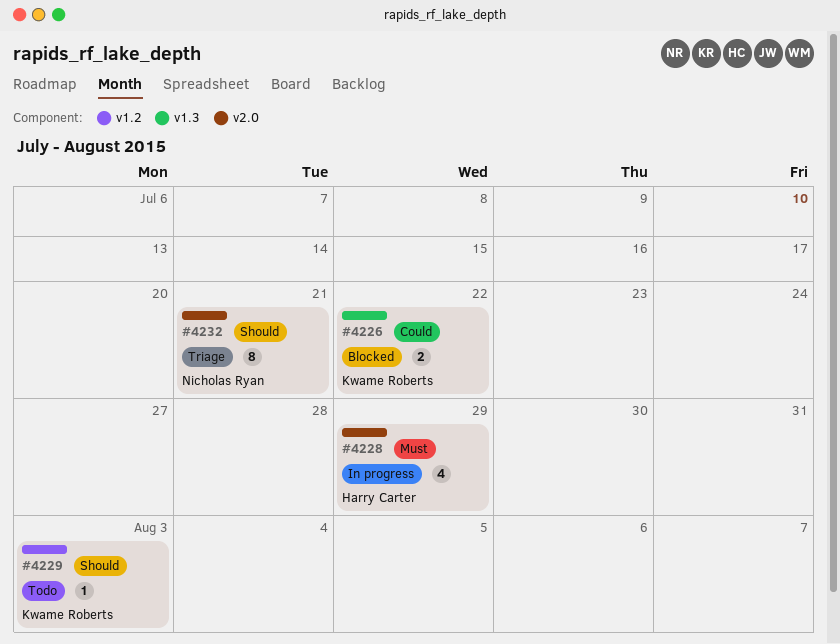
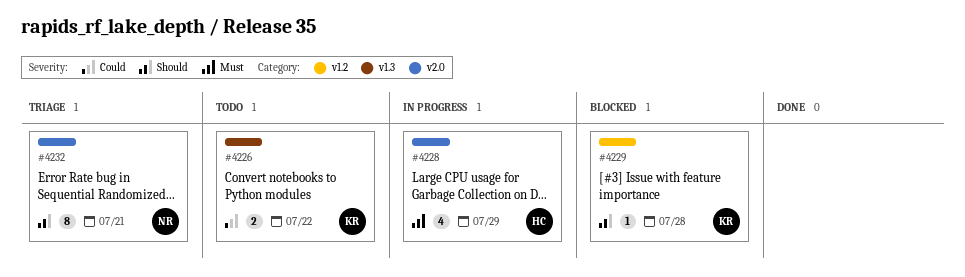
#4226, status: Blocked -> Todo
#4229, status: Todo -> Blocked
#4229, due: Aug 3 -> Jul 28

